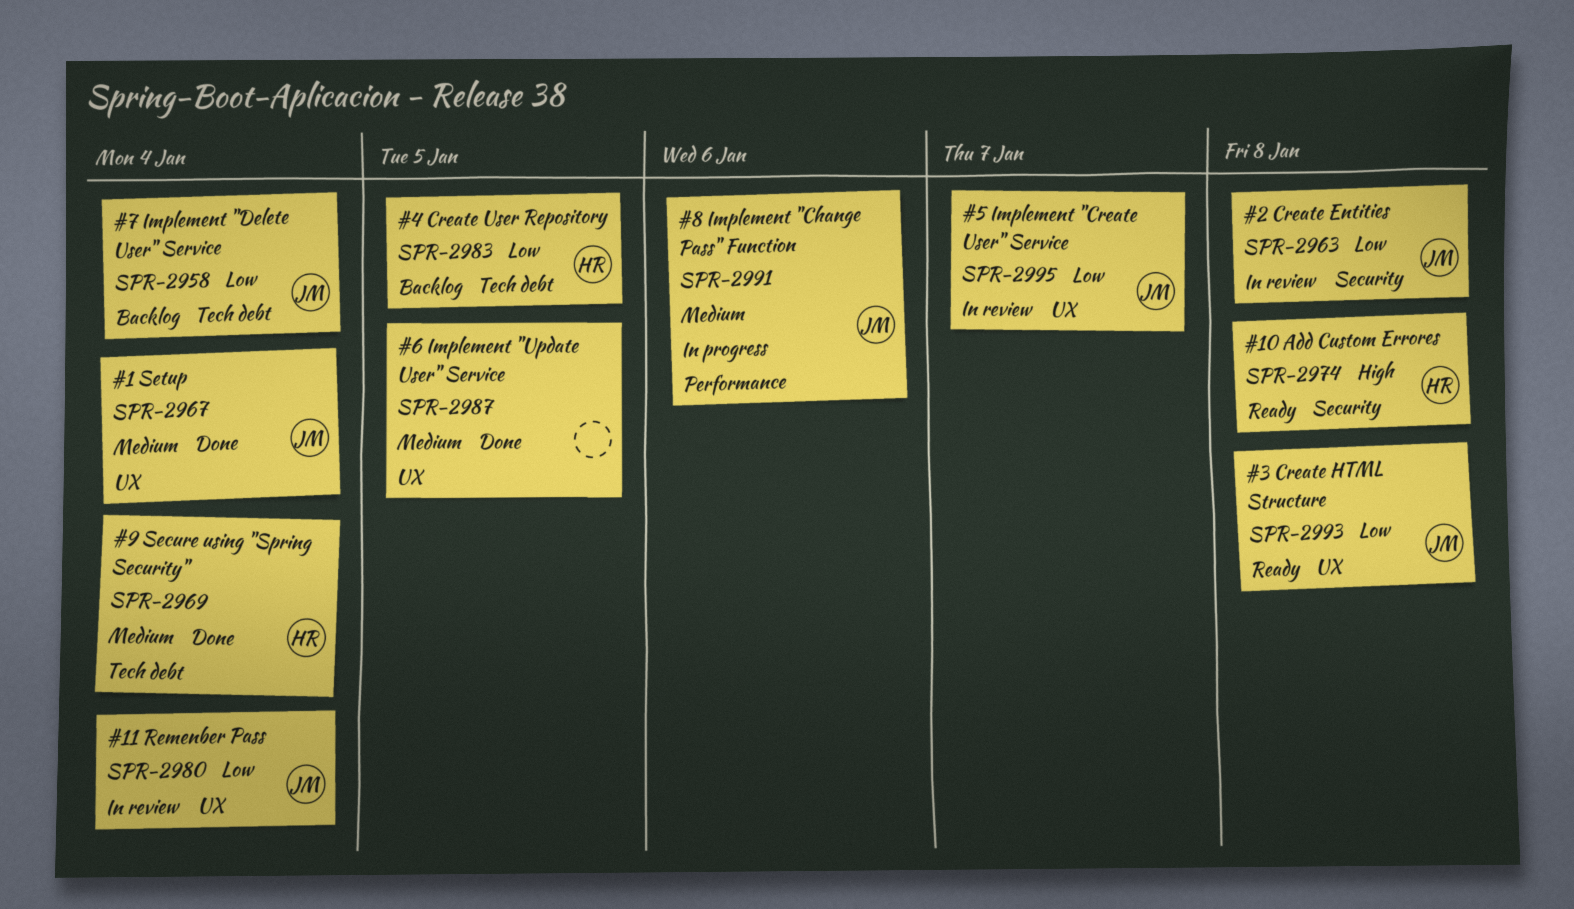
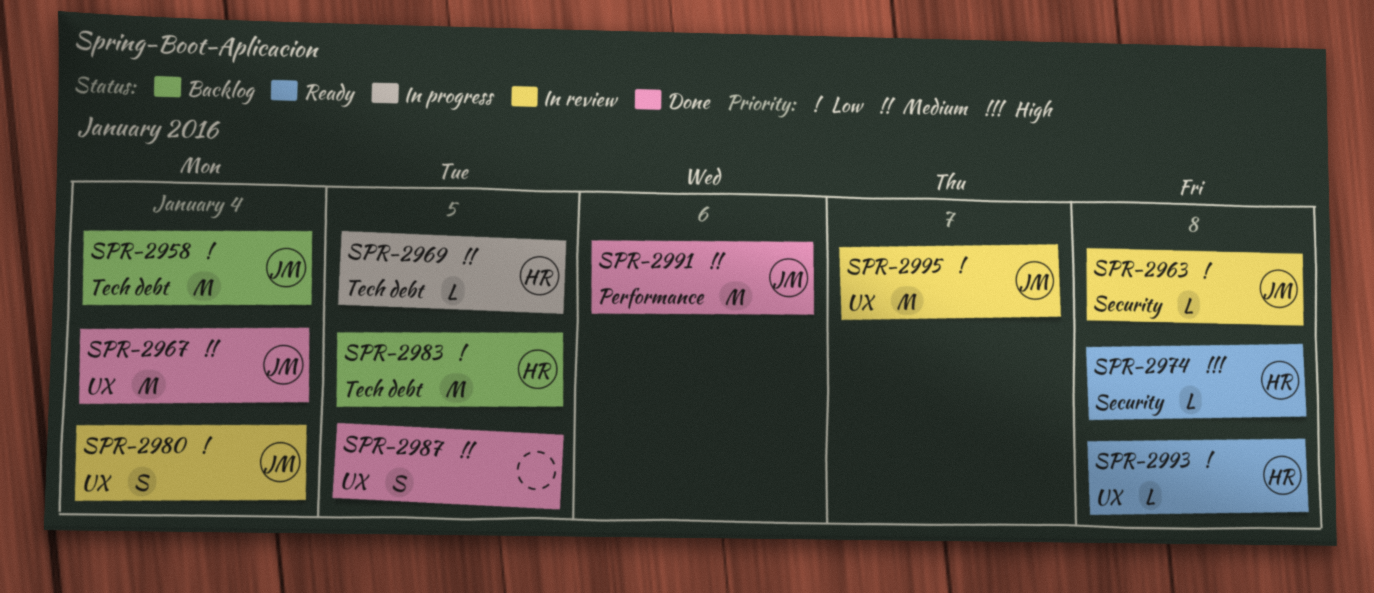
SPR-2969, status: Done -> In progress
SPR-2969, due: Jan 4 -> Jan 5
SPR-2991, status: In progress -> Done
SPR-2993, owner: JM -> HR

